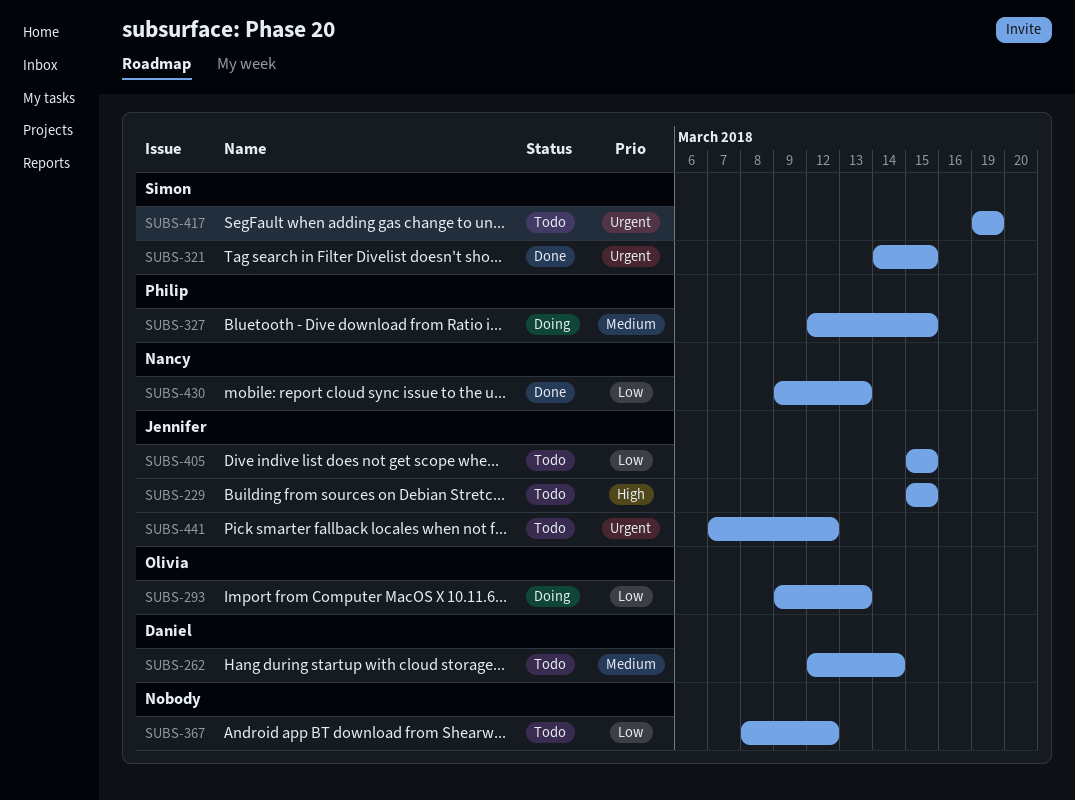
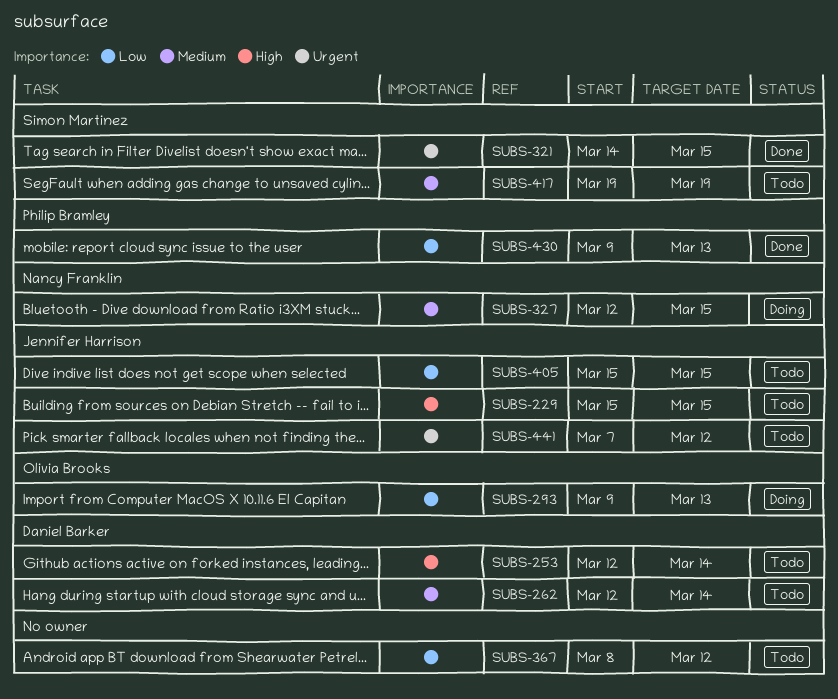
SUBS-253: none -> present
SUBS-327, owner: Philip Bramley -> Nancy Franklin
SUBS-417, priority: Urgent -> Medium
SUBS-430, owner: Nancy Franklin -> Philip Bramley

